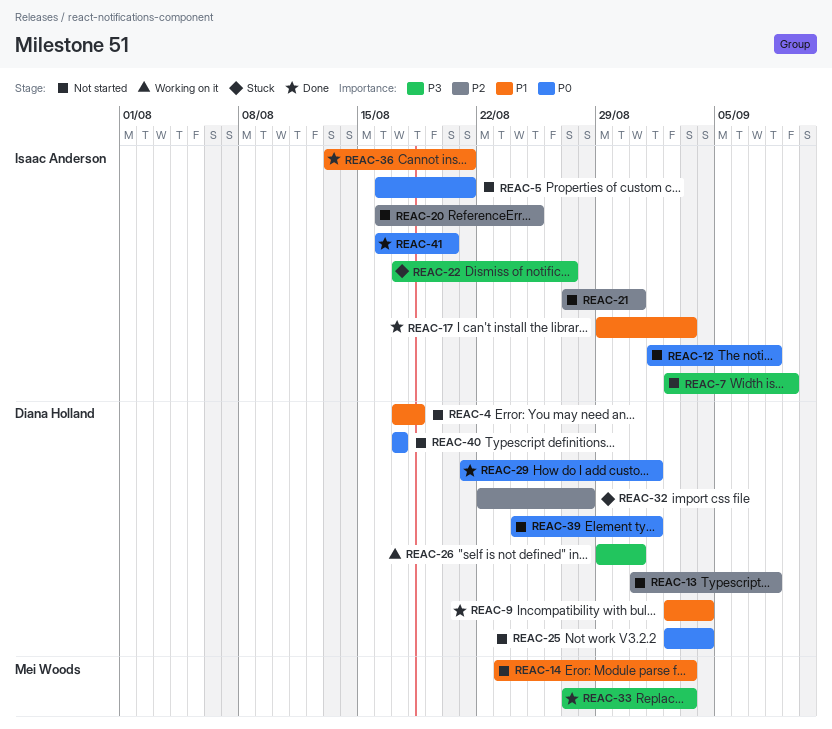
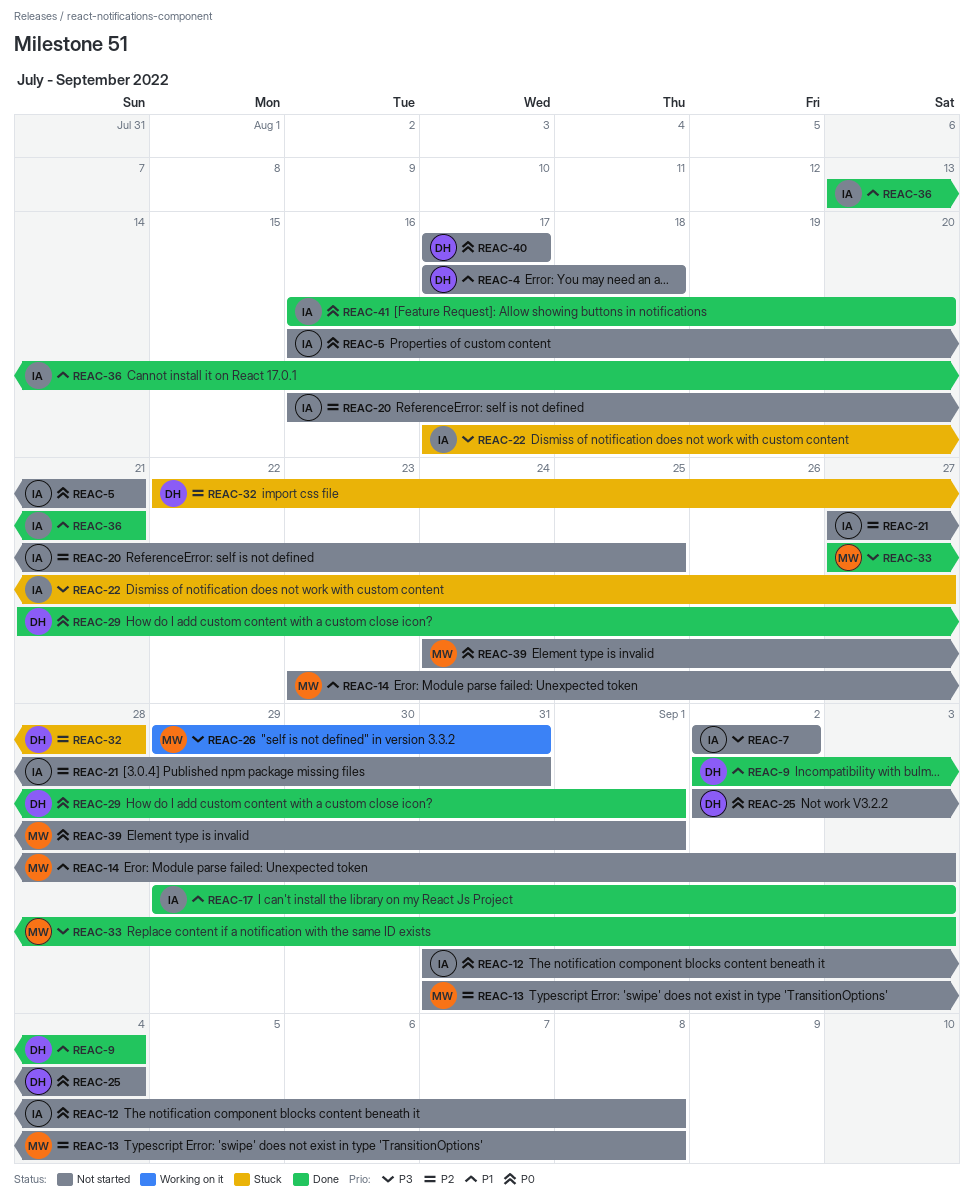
REAC-7, due: Sep 9 -> Sep 2
REAC-12, start: Sep 1 -> Aug 31
REAC-13, owner: Diana Holland -> Mei Woods
REAC-26, owner: Diana Holland -> Mei Woods
REAC-39, owner: Diana Holland -> Mei Woods

